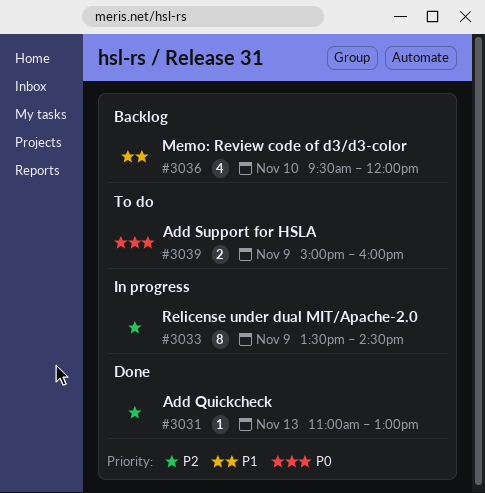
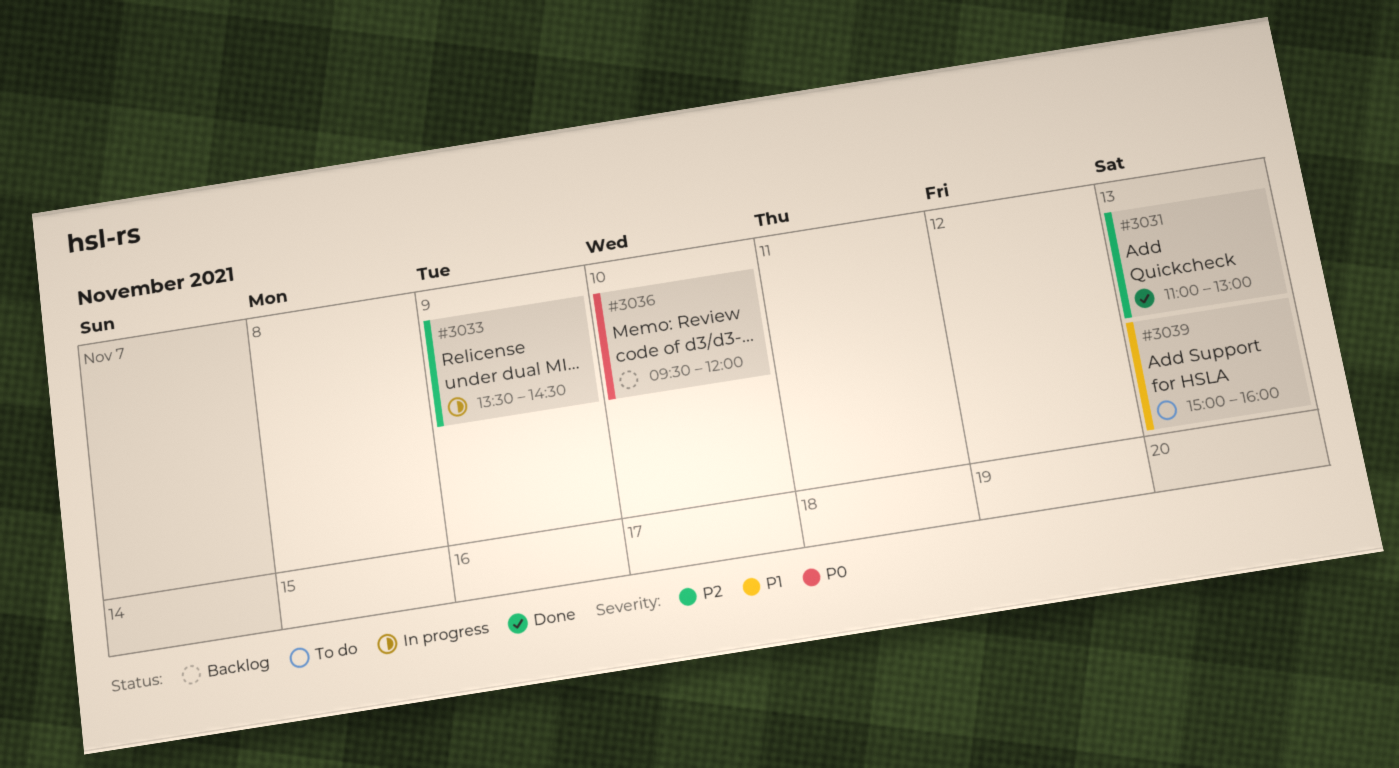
#3036, priority: P1 -> P0
#3039, priority: P0 -> P1
#3039, day: Nov 9 -> Nov 13

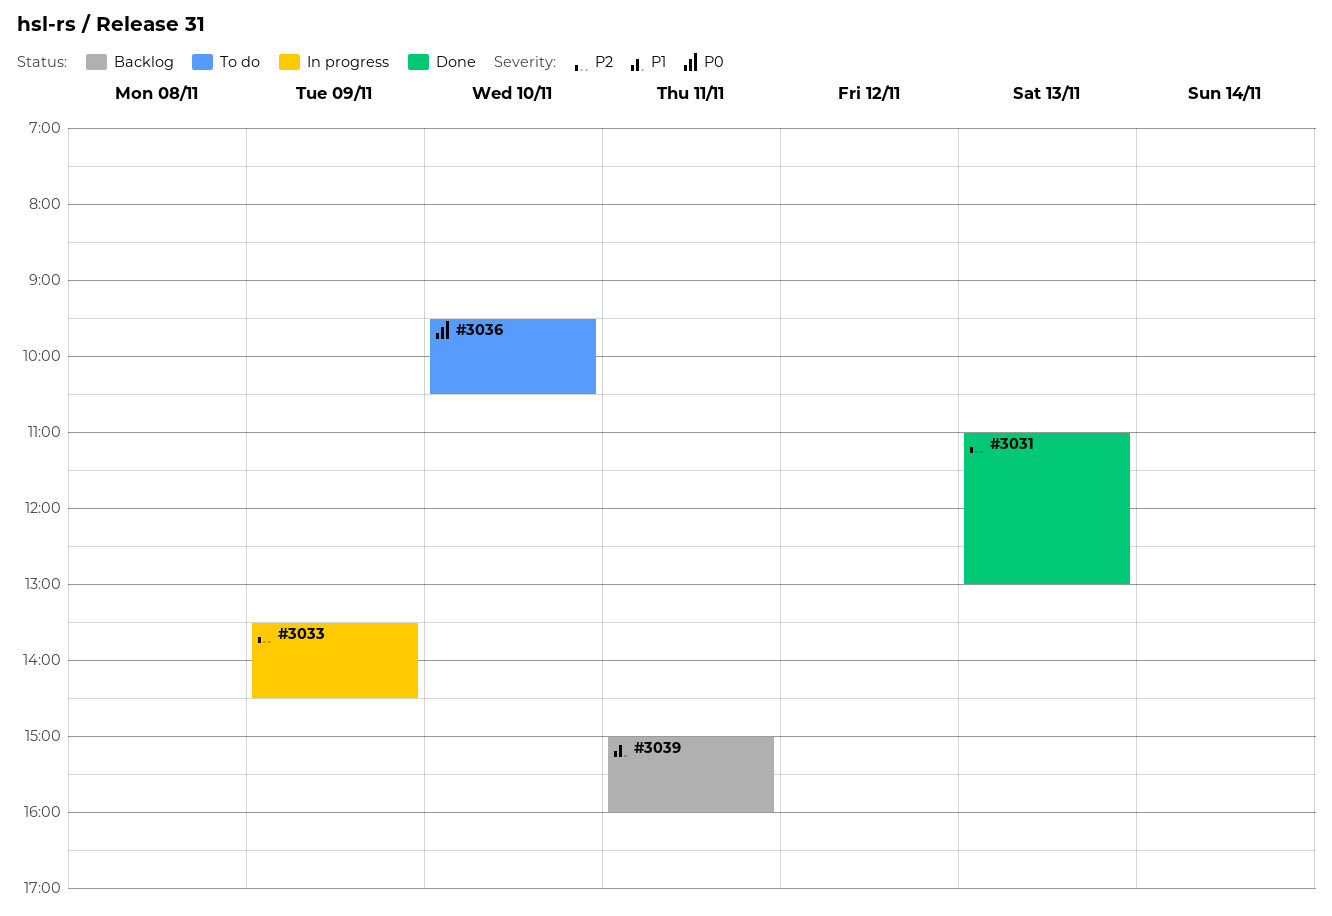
#3036, status: Backlog -> To do
#3036, ends: 12:00 -> 10:30
#3039, status: To do -> Backlog
#3039, day: Nov 13 -> Nov 11

